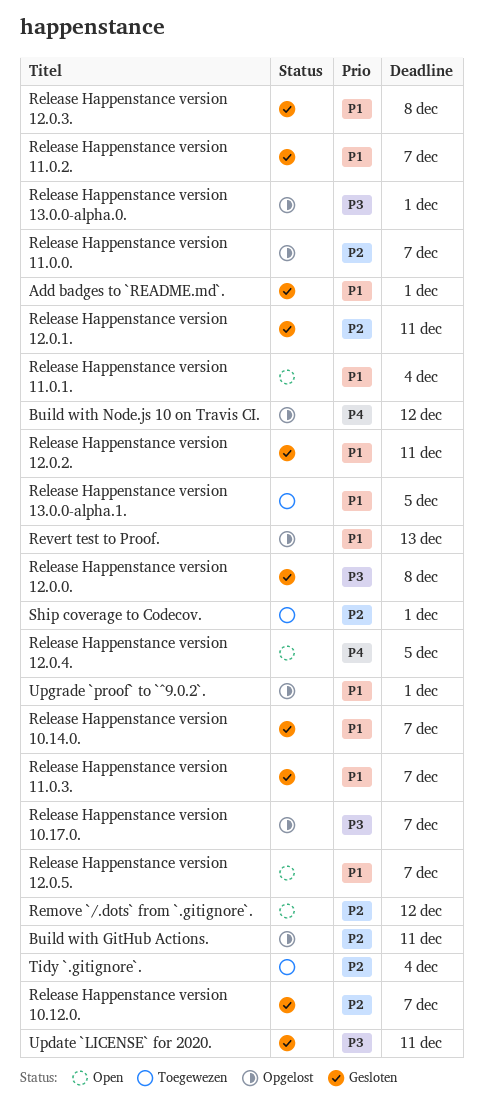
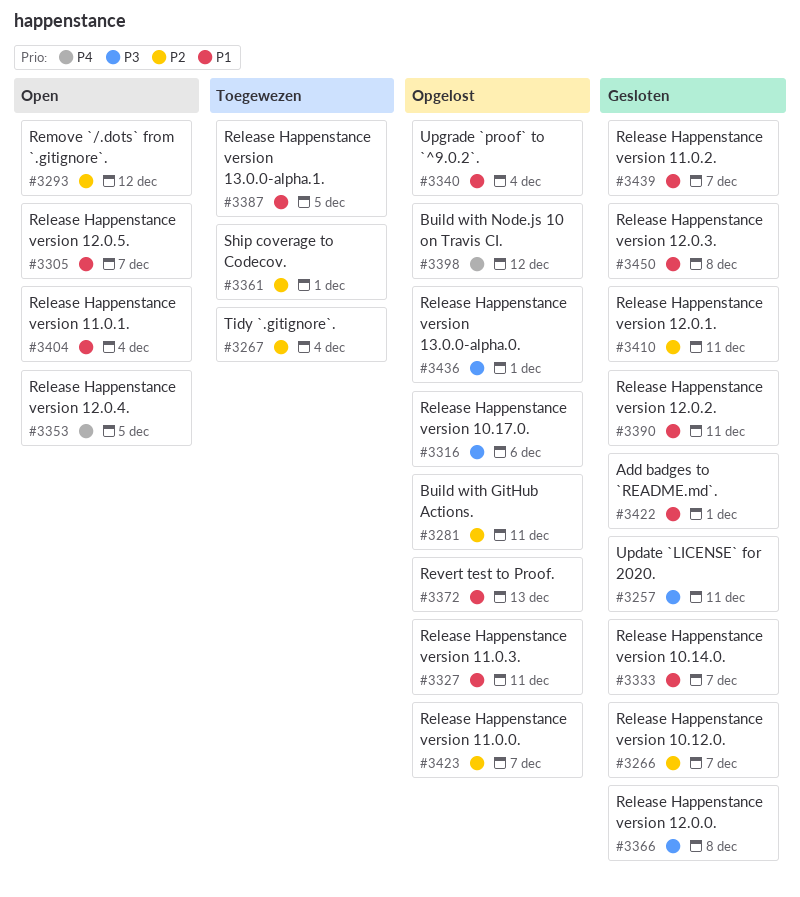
Release Happenstance version 10.17.0., due: Dec 7 -> Dec 6
Release Happenstance version 11.0.3., status: Gesloten -> Opgelost
Release Happenstance version 11.0.3., due: Dec 7 -> Dec 11
Upgrade `proof` to `^9.0.2`., due: Dec 1 -> Dec 4

